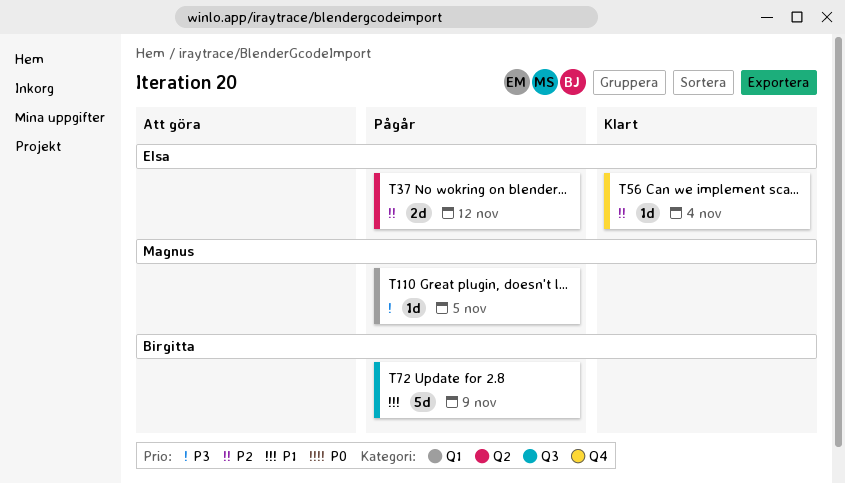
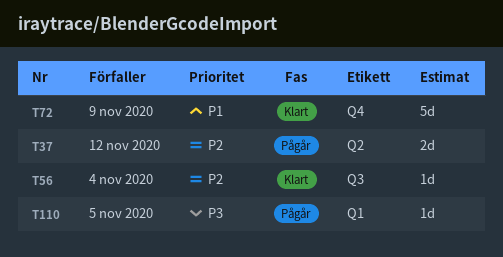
T56, label: Q4 -> Q3
T72, status: Pågår -> Klart
T72, label: Q3 -> Q4

